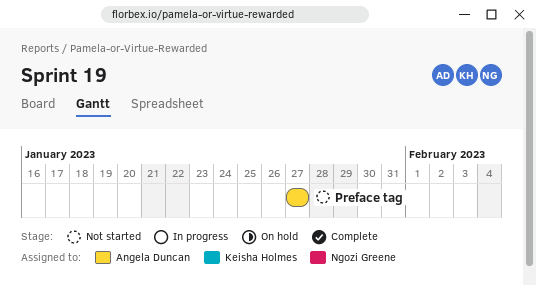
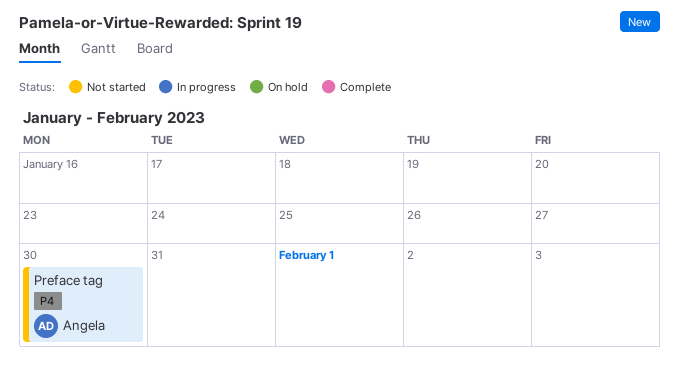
Preface tag, due: Jan 27 -> Jan 30

